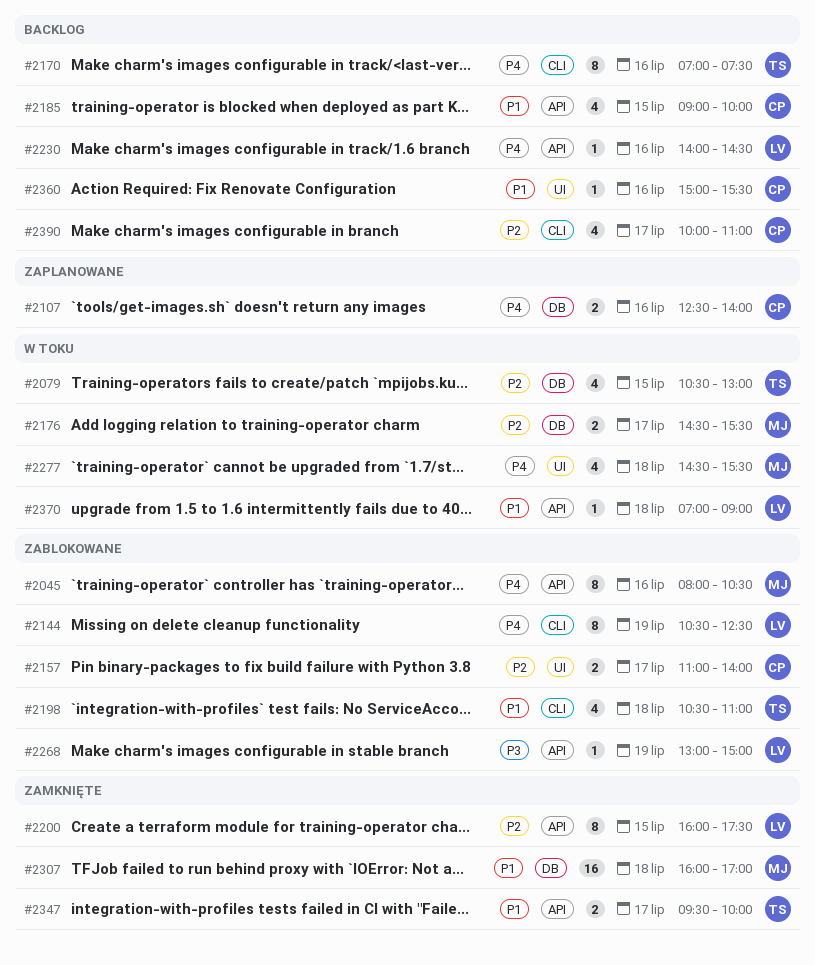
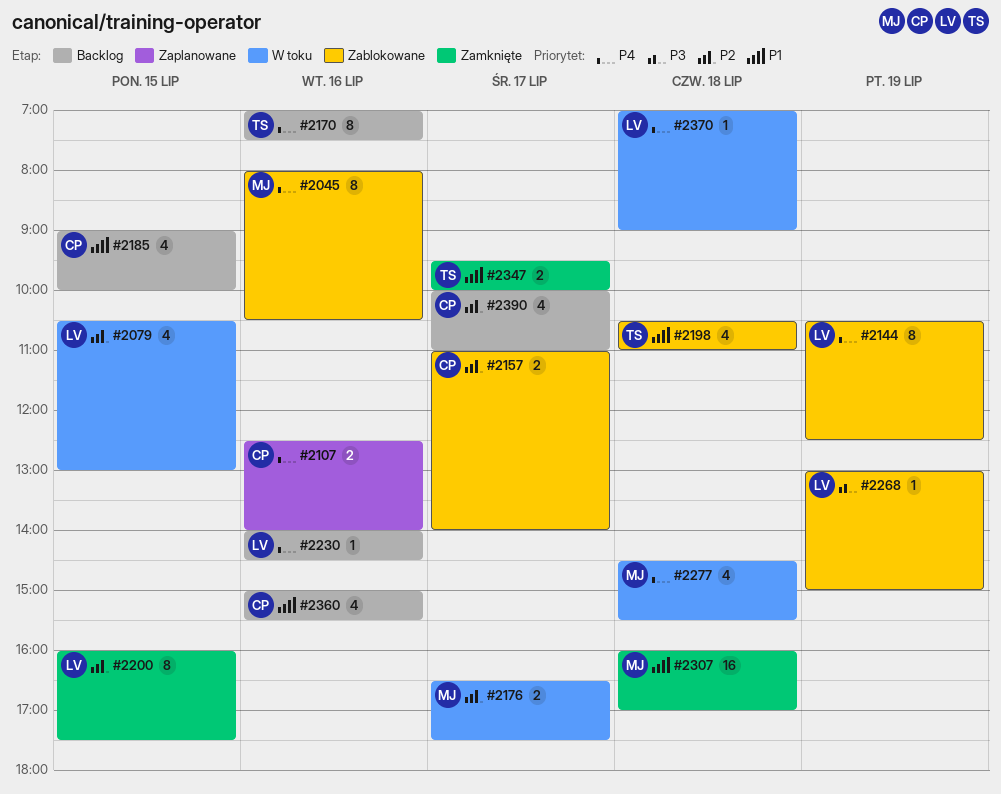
#2079, owner: TS -> LV
#2176, begins: 14:30 -> 16:30
#2176, ends: 15:30 -> 17:30
#2360, estimate: 1 -> 4
#2370, priority: P1 -> P4

